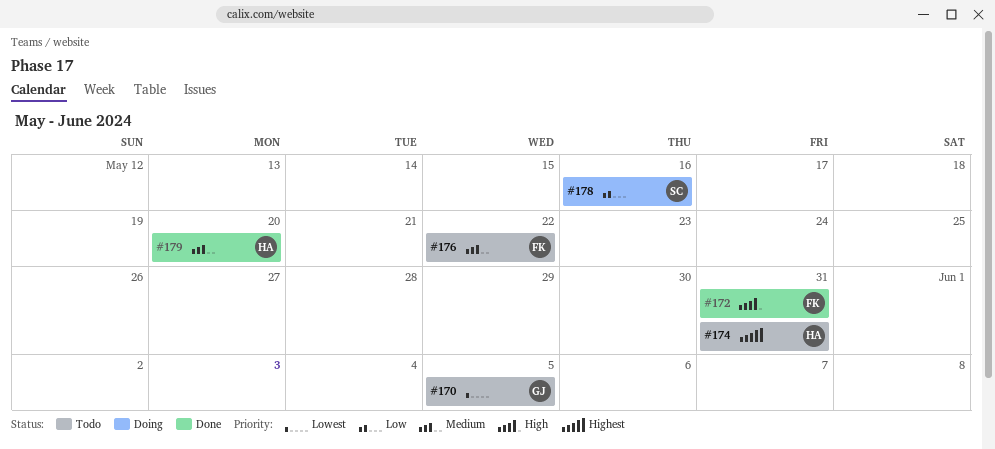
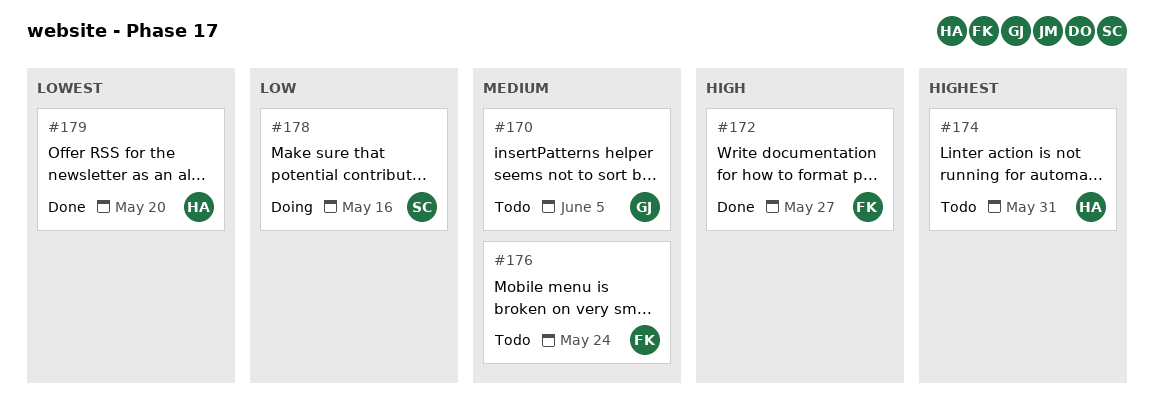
#170, priority: Lowest -> Medium
#172, due: May 31 -> May 27
#176, due: May 22 -> May 24
#179, priority: Medium -> Lowest

